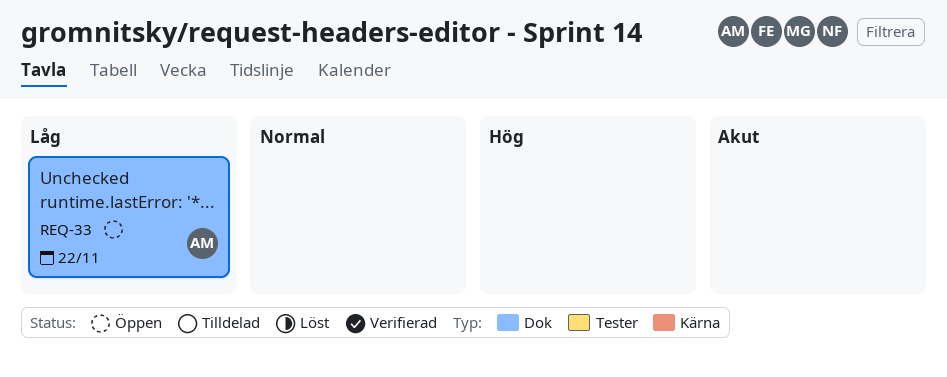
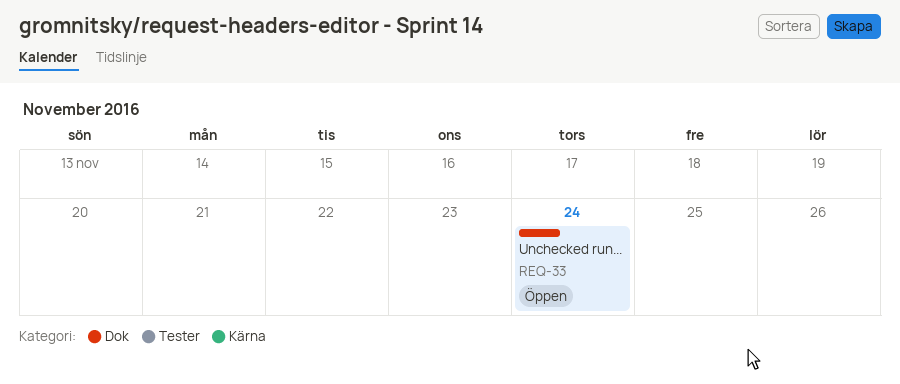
REQ-33, due: Nov 22 -> Nov 24

